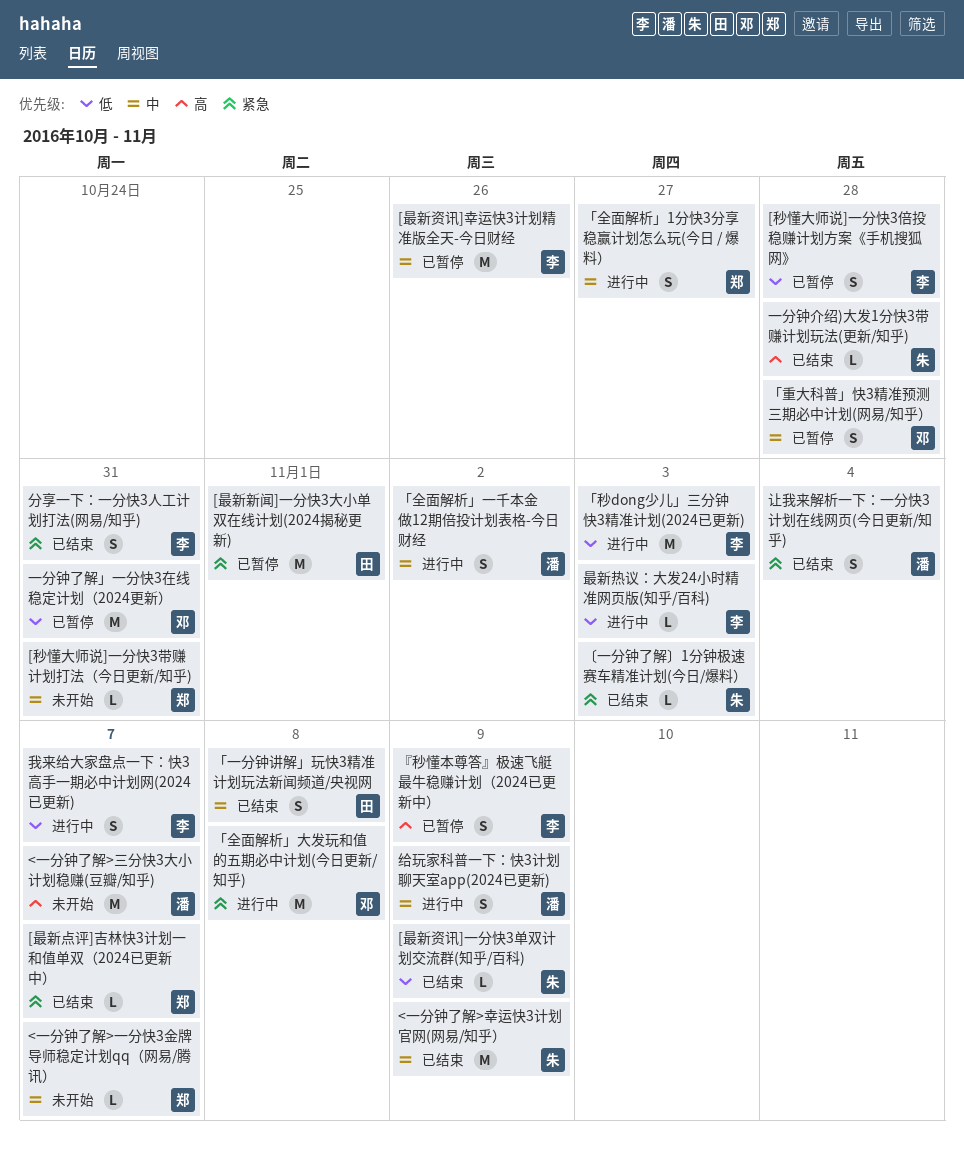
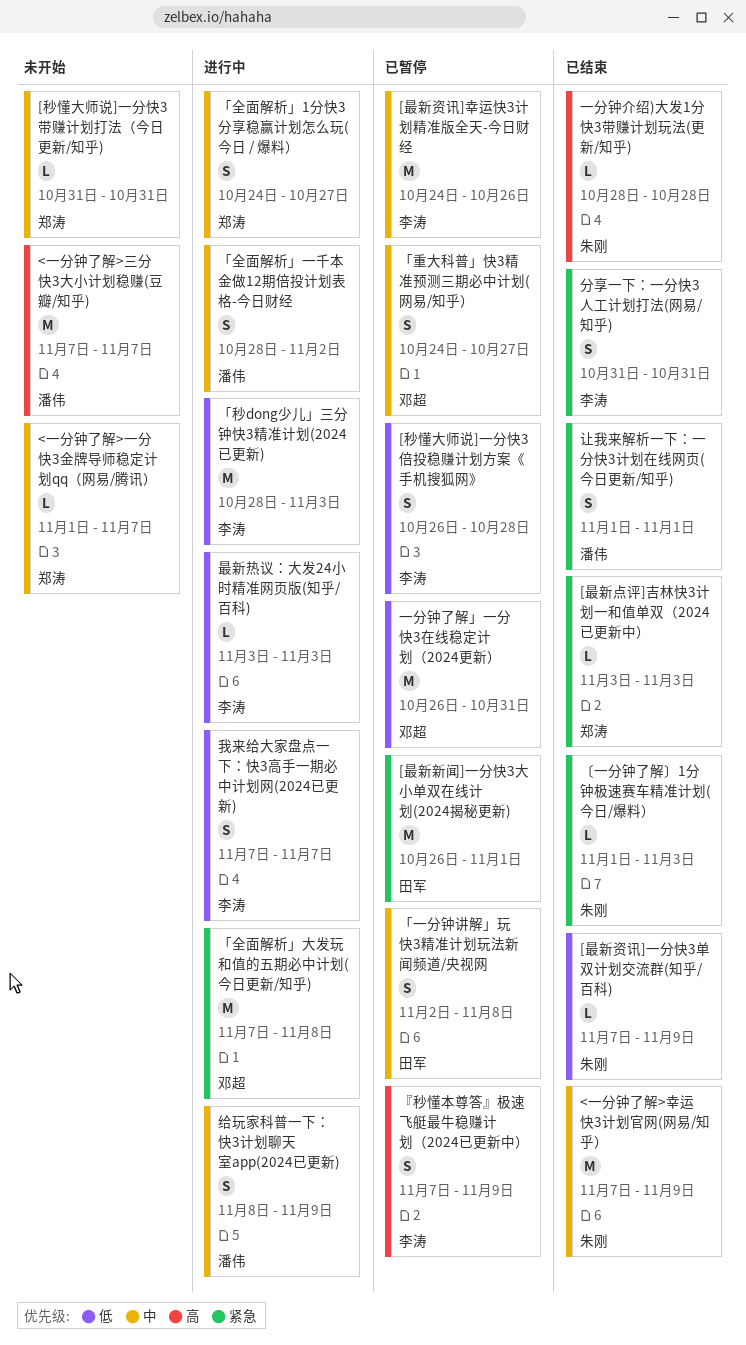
[最新点评]吉林快3计划一和值单双（2024已更新中）, due: Nov 7 -> Nov 3
「一分钟讲解」玩快3精准计划玩法新闻频道/央视网, status: 已结束 -> 已暂停
「重大科普」快3精准预测三期必中计划(网易/知乎）, due: Oct 28 -> Oct 27
让我来解析一下：一分快3计划在线网页(今日更新/知乎), due: Nov 4 -> Nov 1

